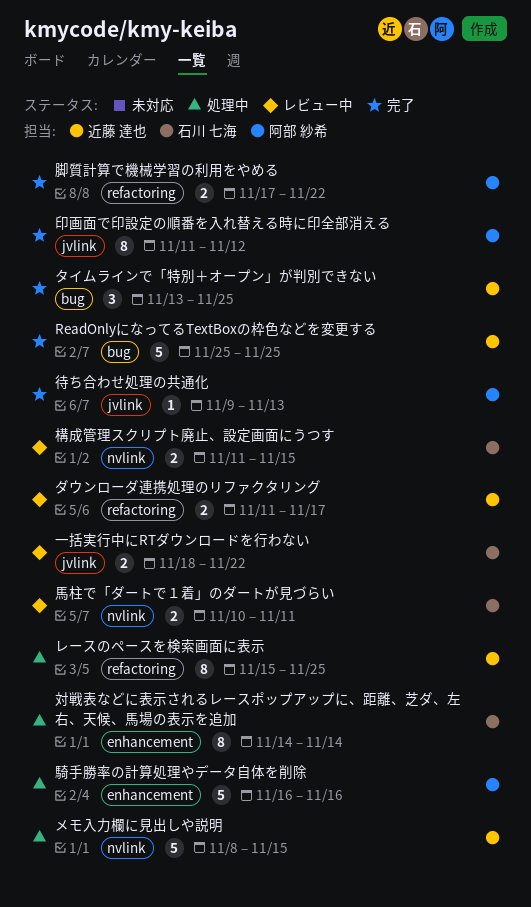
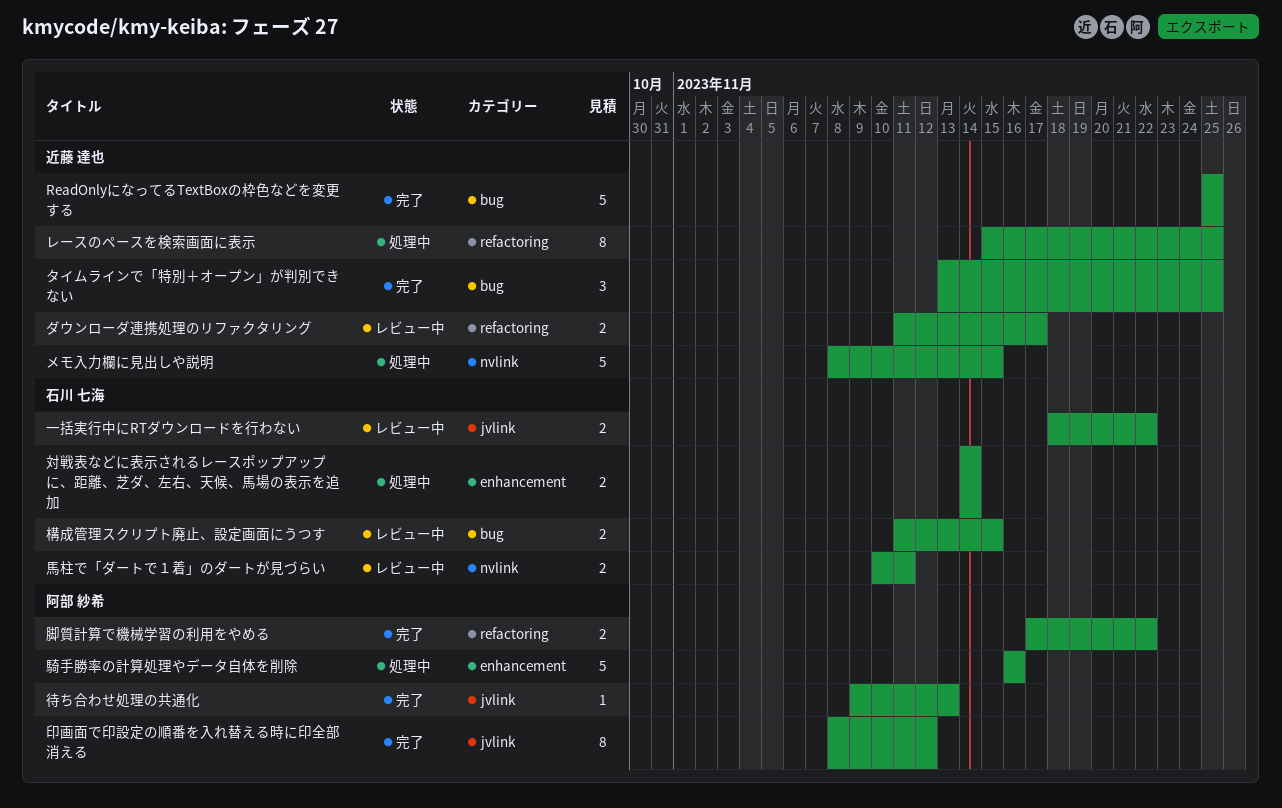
印画面で印設定の順番を入れ替える時に印全部消える, start: Nov 11 -> Nov 8
対戦表などに表示されるレースポップアップに、距離、芝ダ、左右、天候、馬場の表示を追加, estimate: 8 -> 2
構成管理スクリプト廃止、設定画面にうつす, label: nvlink -> bug

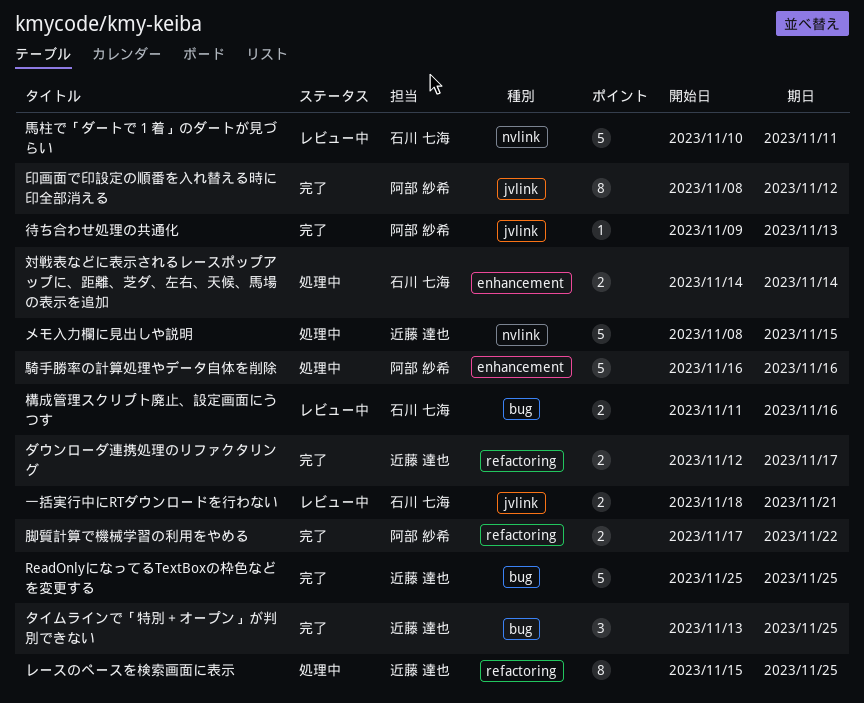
ダウンローダ連携処理のリファクタリング, status: レビュー中 -> 完了
ダウンローダ連携処理のリファクタリング, start: Nov 11 -> Nov 12
一括実行中にRTダウンロードを行わない, due: Nov 22 -> Nov 21
構成管理スクリプト廃止、設定画面にうつす, due: Nov 15 -> Nov 16
馬柱で「ダートで１着」のダートが見づらい, estimate: 2 -> 5

